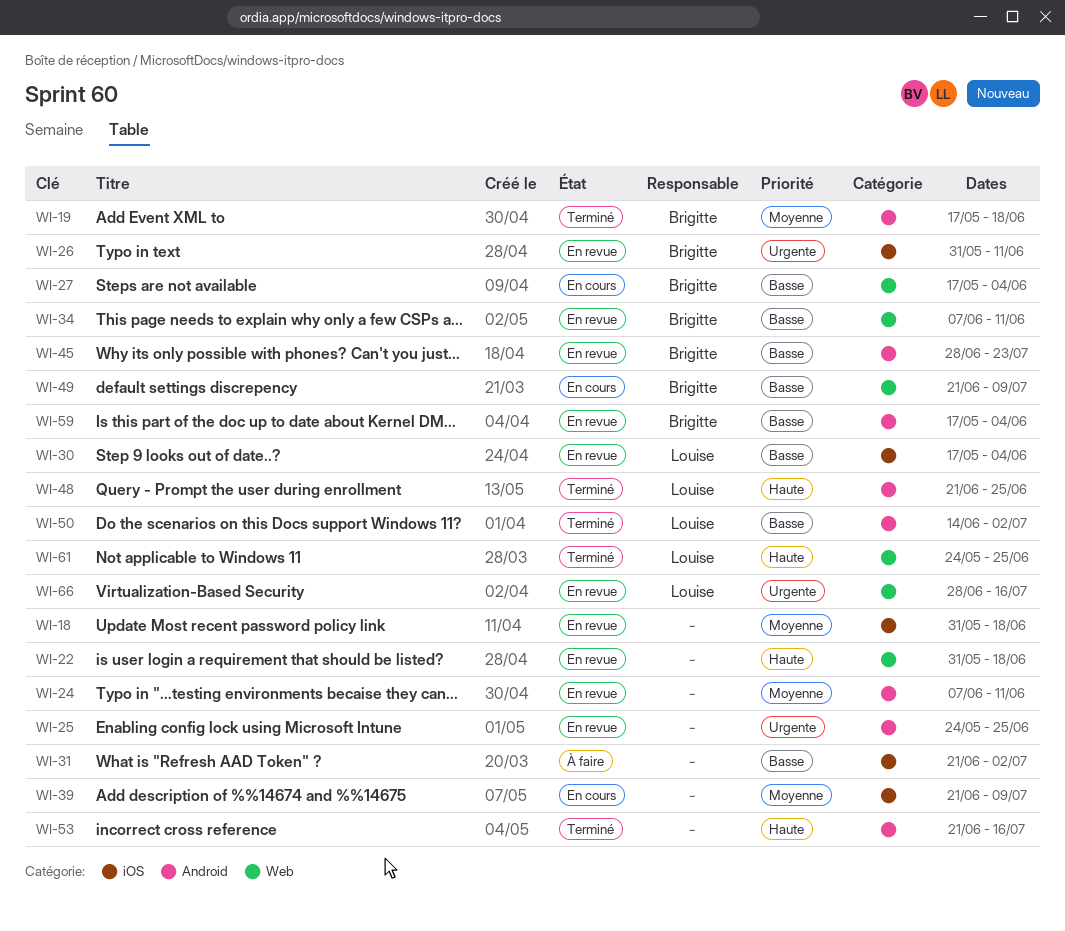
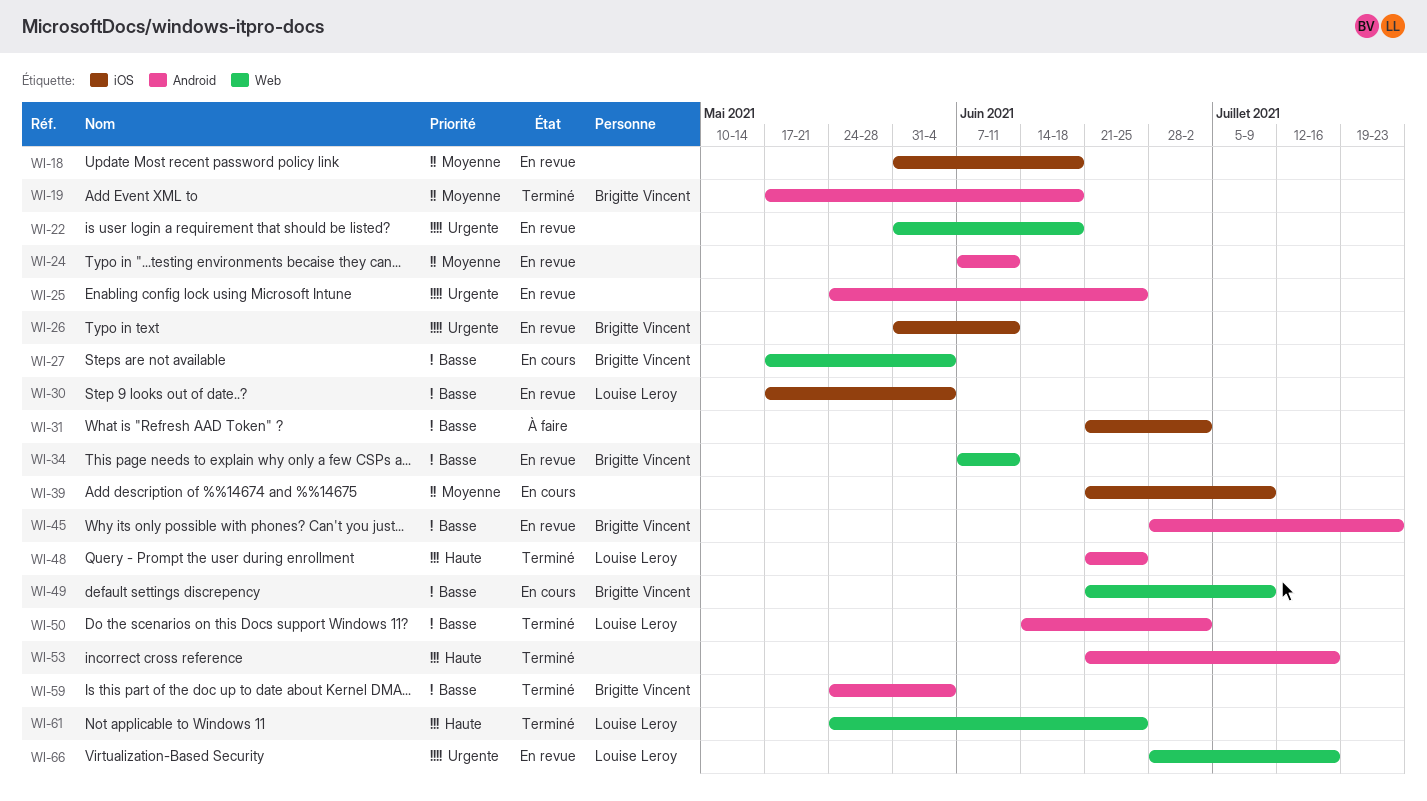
WI-22, priority: Haute -> Urgente
WI-59, status: En revue -> Terminé
WI-59, start: May 17 -> May 24

